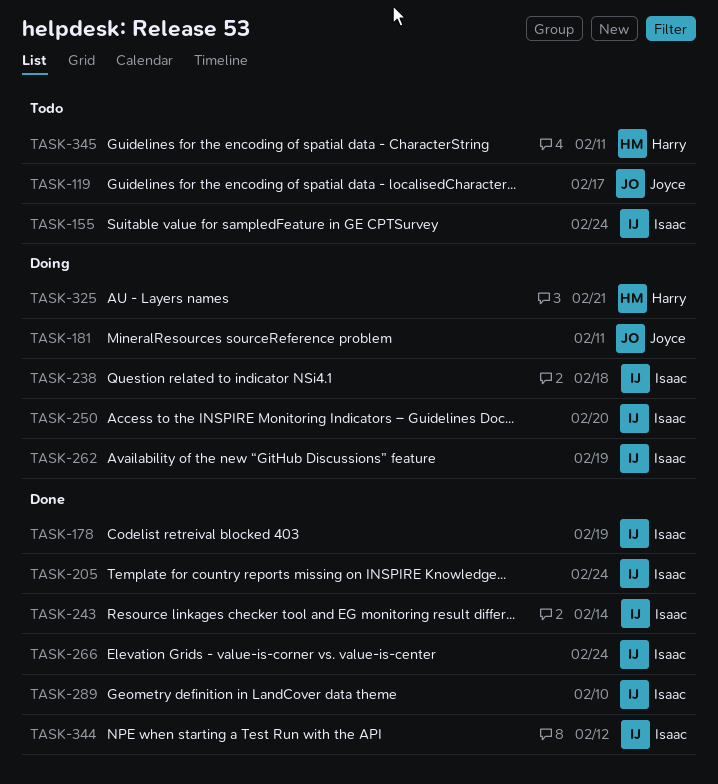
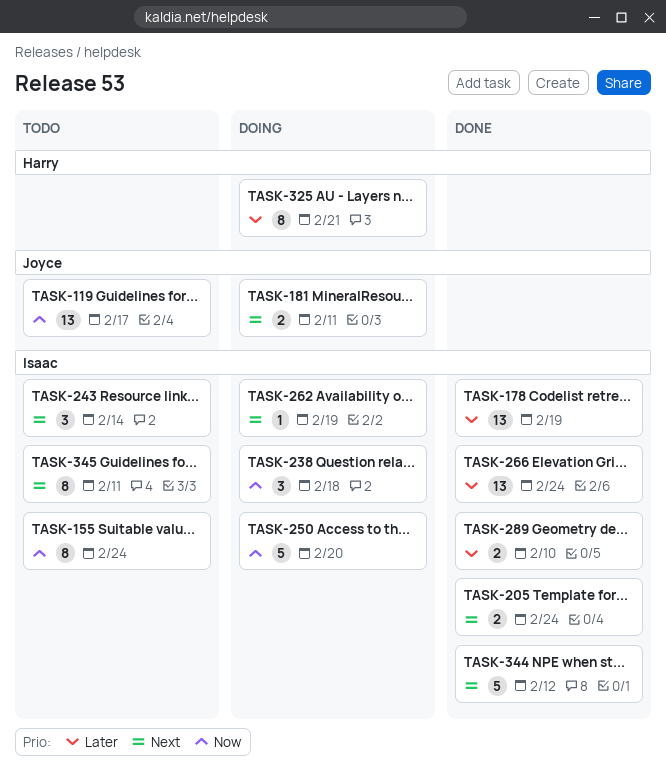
TASK-243, status: Done -> Todo
TASK-345, owner: Harry -> Isaac

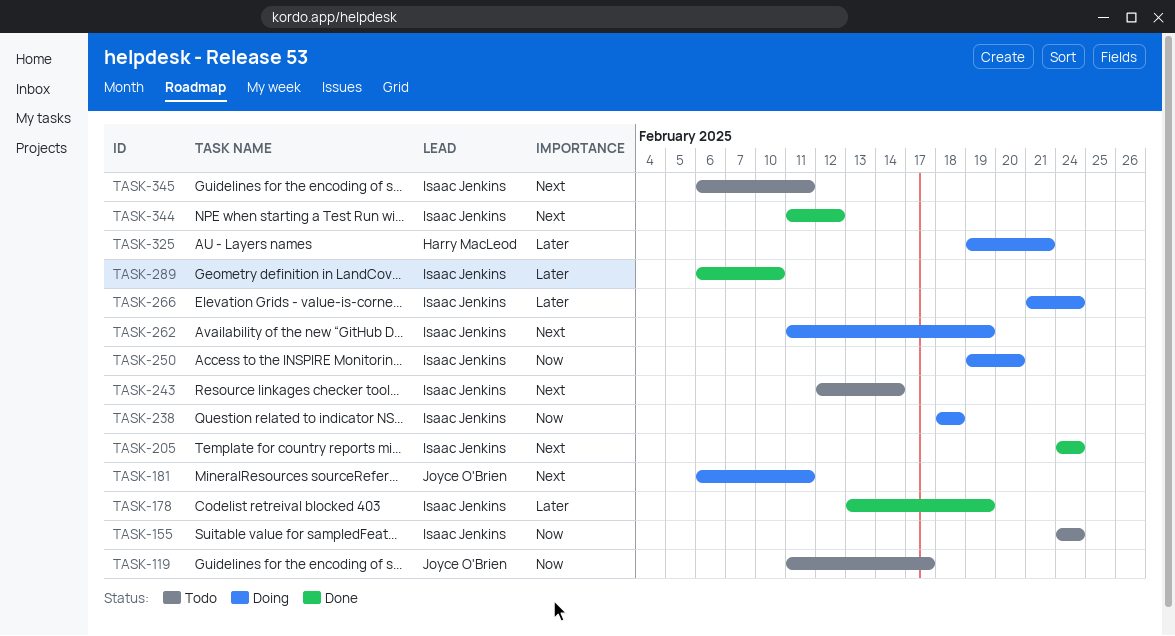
TASK-266, status: Done -> Doing

